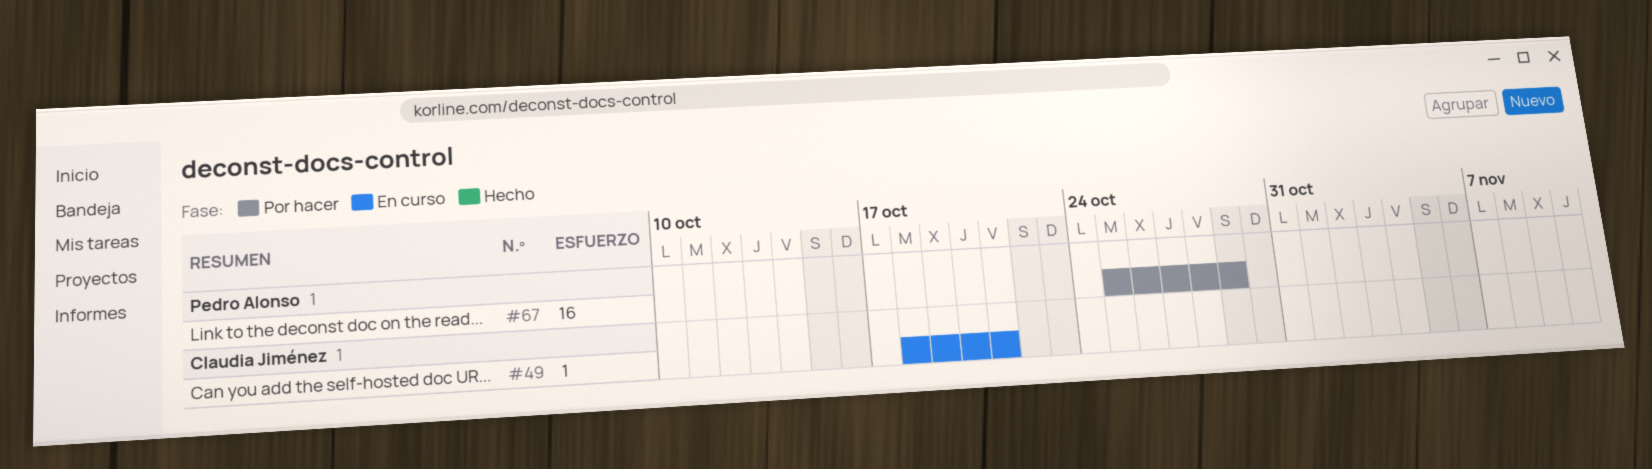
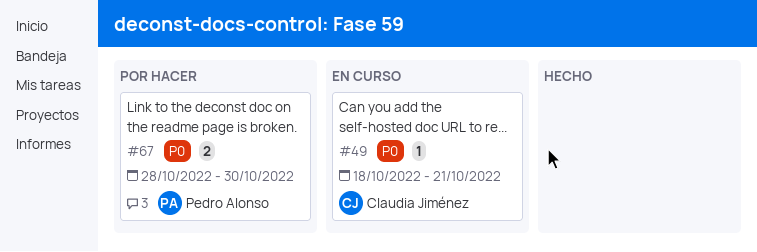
#67, estimate: 16 -> 2
#67, start: Oct 25 -> Oct 28
#67, due: Oct 29 -> Oct 30

